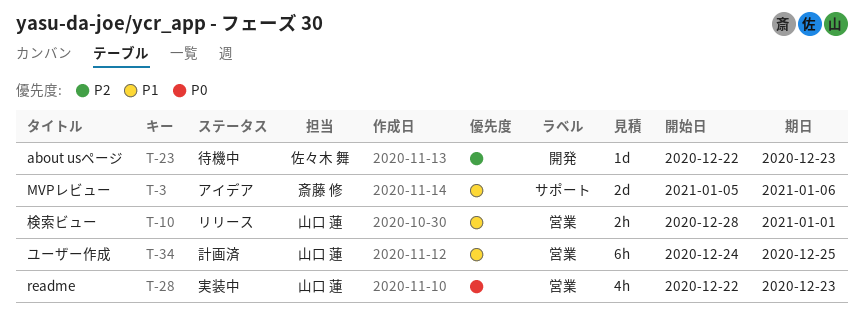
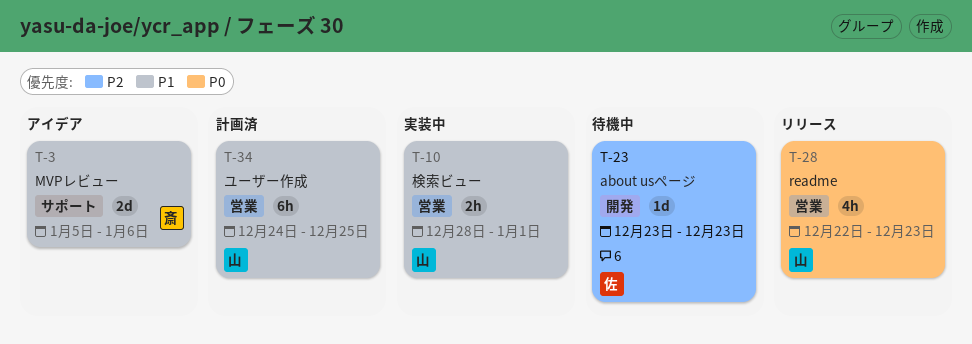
T-10, status: リリース -> 実装中
T-23, start: Dec 22 -> Dec 23
T-28, status: 実装中 -> リリース

